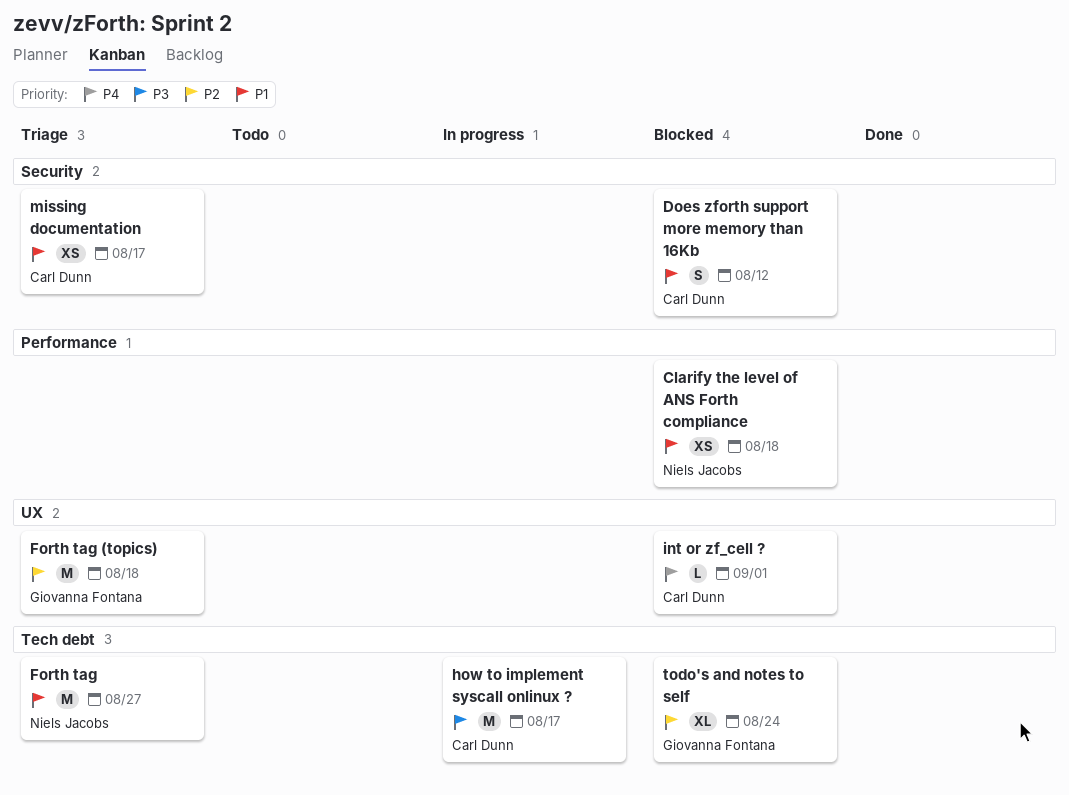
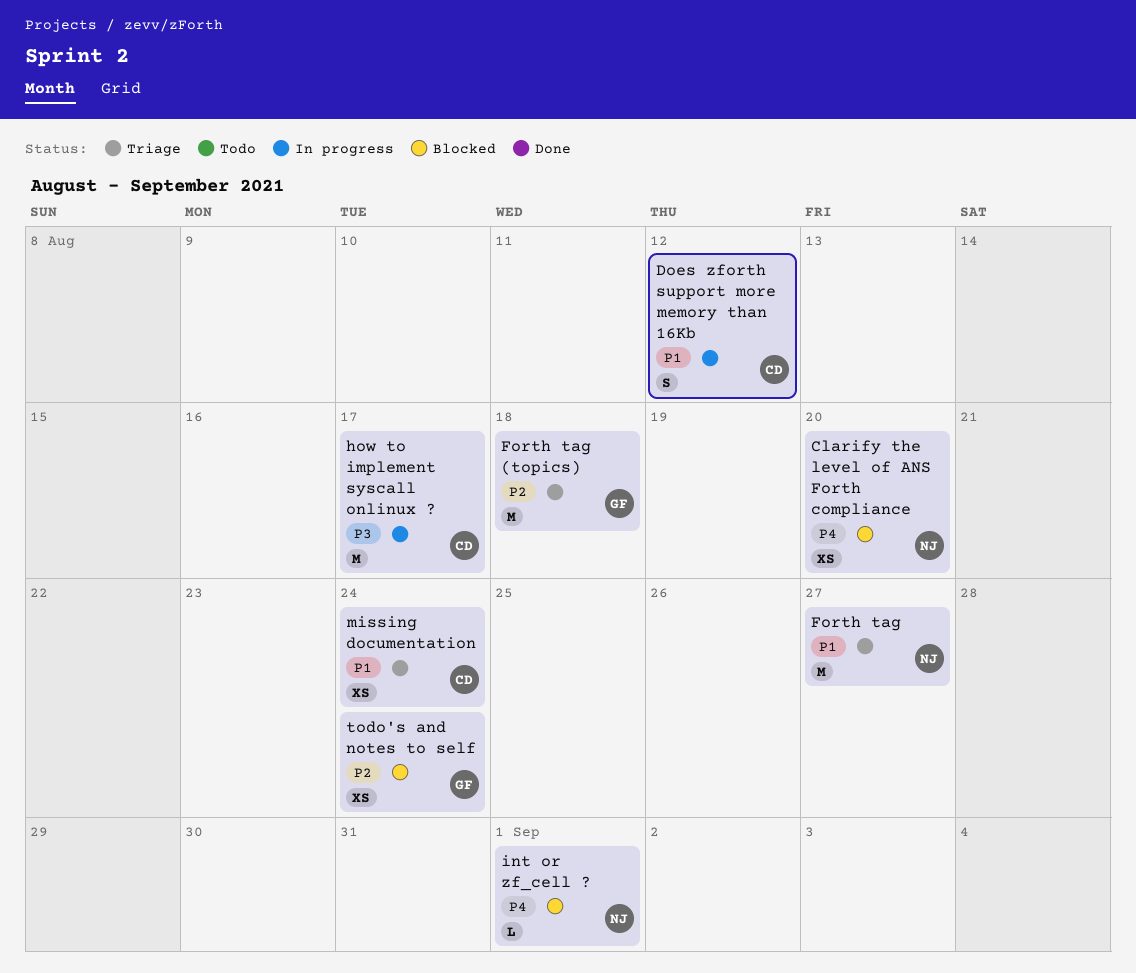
Clarify the level of ANS Forth compliance, priority: P1 -> P4
Clarify the level of ANS Forth compliance, due: Aug 18 -> Aug 20
Does zforth support more memory than 16Kb, status: Blocked -> In progress
int or zf_cell ?, owner: Carl Dunn -> Niels Jacobs
missing documentation, due: Aug 17 -> Aug 24
todo's and notes to self, estimate: XL -> XS

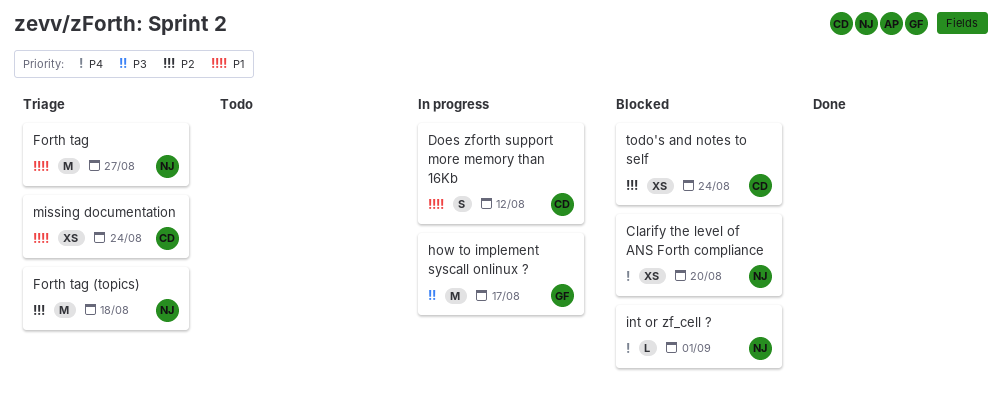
Forth tag (topics), owner: GF -> NJ
how to implement syscall onlinux ?, owner: CD -> GF
todo's and notes to self, owner: GF -> CD

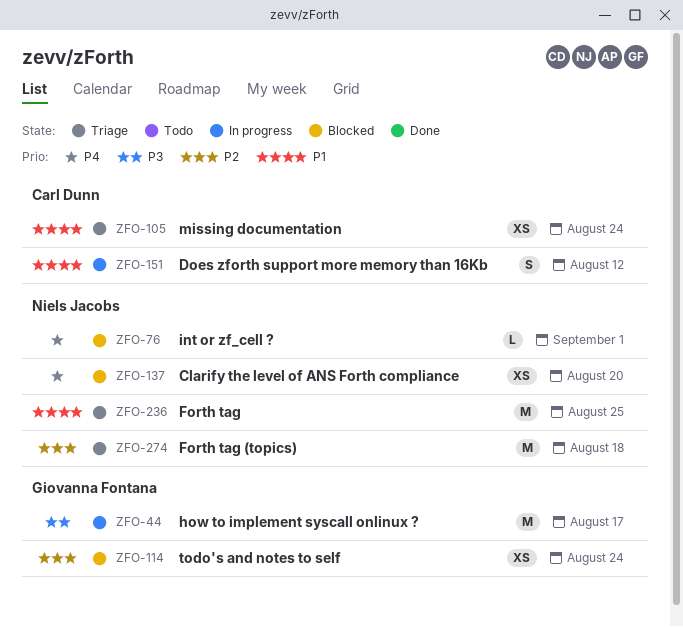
Forth tag, due: Aug 27 -> Aug 25
todo's and notes to self, owner: Carl Dunn -> Giovanna Fontana

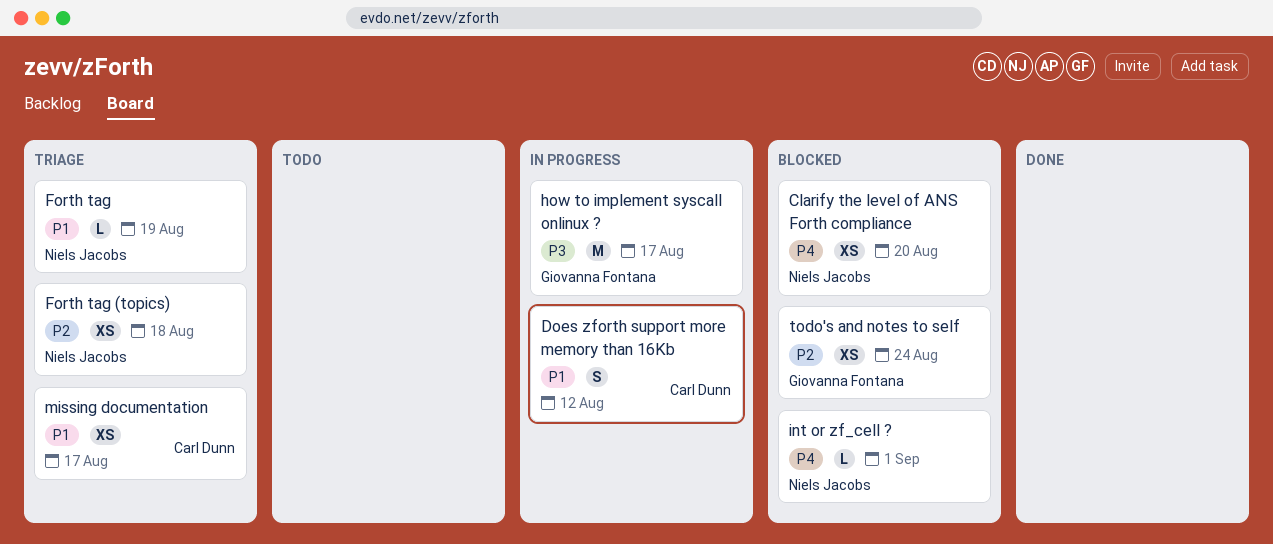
Forth tag, estimate: M -> L
Forth tag, due: Aug 25 -> Aug 19
Forth tag (topics), estimate: M -> XS
missing documentation, due: Aug 24 -> Aug 17

